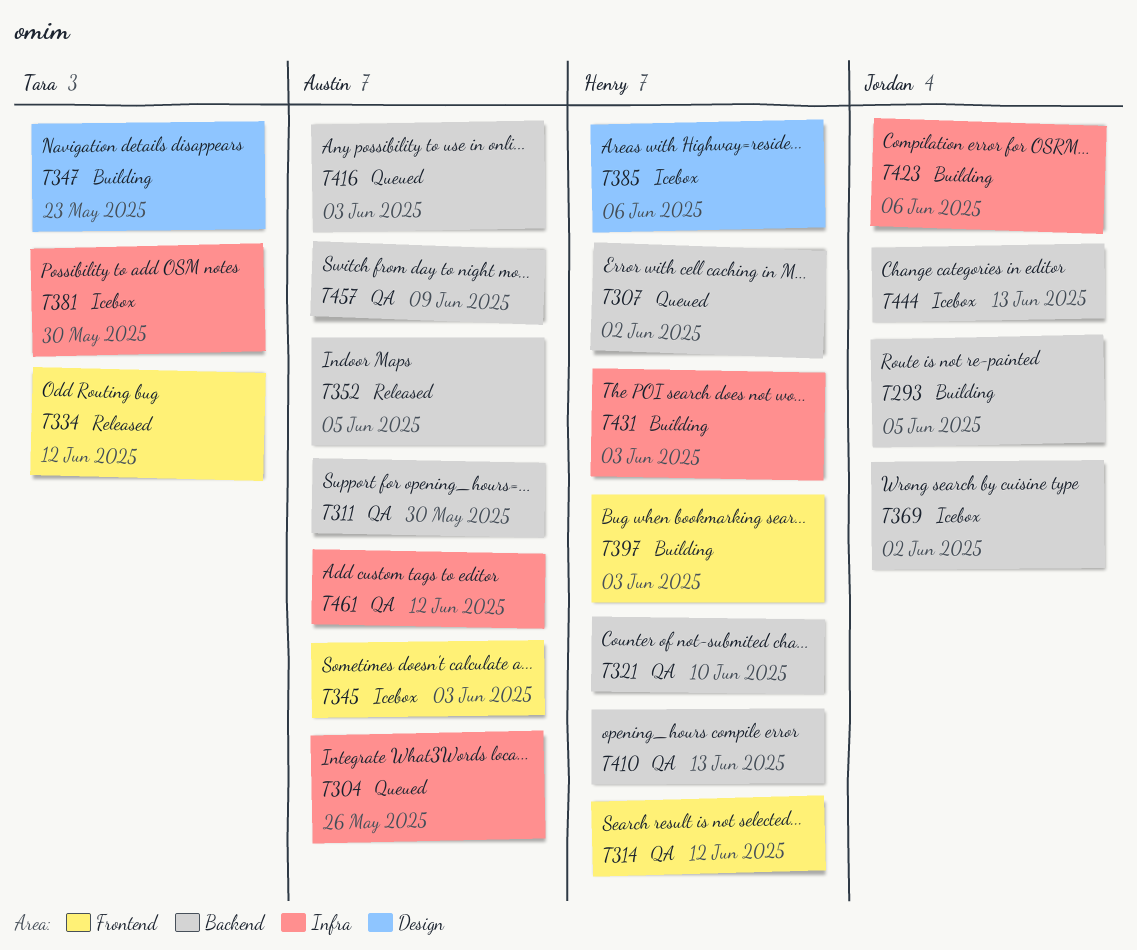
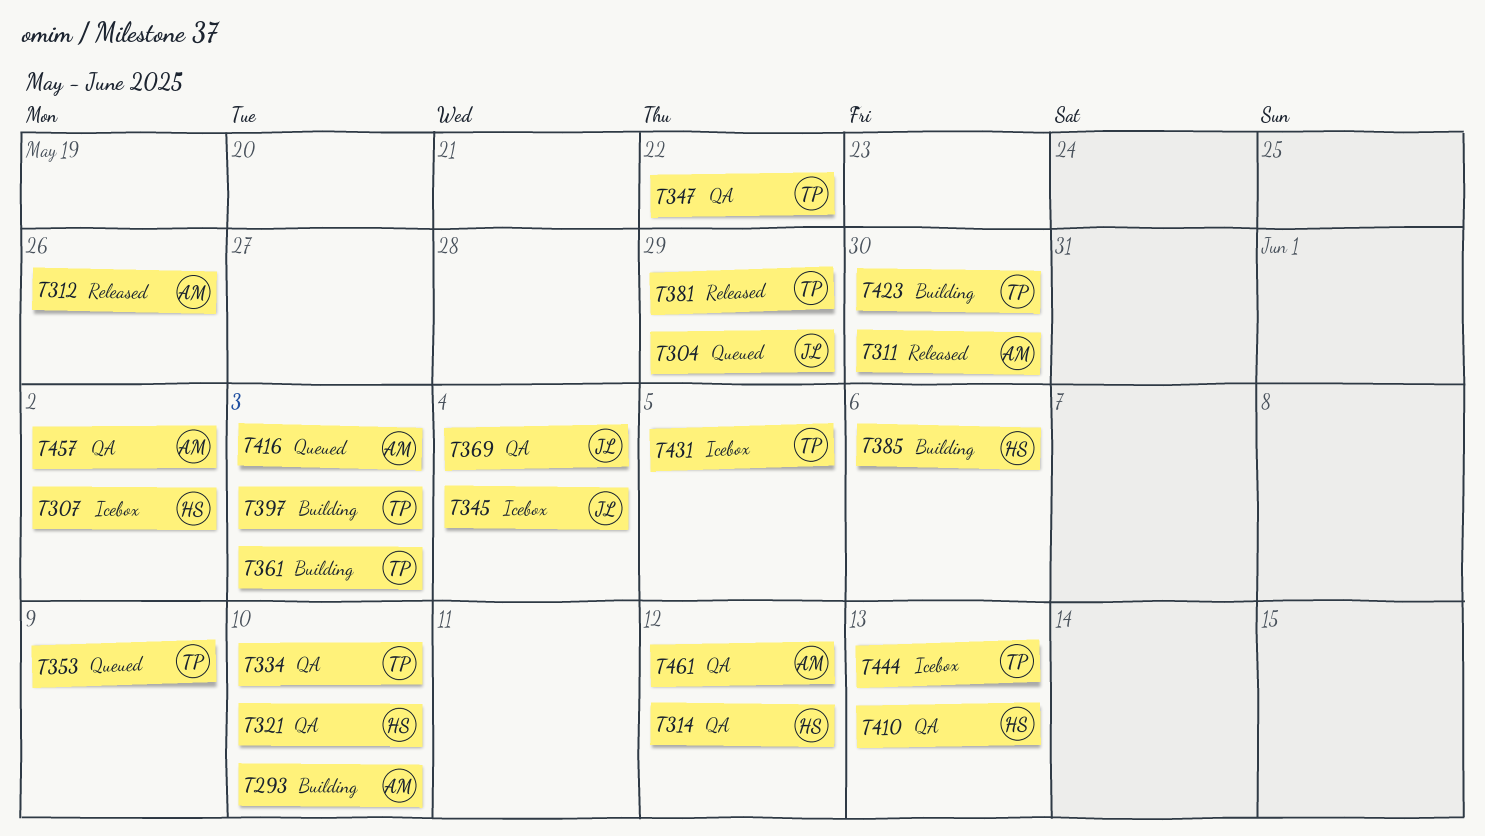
T293, owner: Jordan -> Austin
T293, due: Jun 5 -> Jun 10
T304, owner: Austin -> Jordan
T304, due: May 26 -> May 29
T307, status: Queued -> Icebox
T311, status: QA -> Released
T312: none -> present
T334, status: Released -> QA
T334, due: Jun 12 -> Jun 10
T345, owner: Austin -> Jordan
T345, due: Jun 3 -> Jun 4
T347, status: Building -> QA
T347, due: May 23 -> May 22
T352: present -> none
T353: none -> present
T361: none -> present
T369, status: Icebox -> QA
T369, due: Jun 2 -> Jun 4
T381, status: Icebox -> Released
T381, due: May 30 -> May 29
T385, status: Icebox -> Building
T397, owner: Henry -> Tara
T423, owner: Jordan -> Tara
T423, due: Jun 6 -> May 30
T431, status: Building -> Icebox
T431, owner: Henry -> Tara
T431, due: Jun 3 -> Jun 5
T444, owner: Jordan -> Tara
T457, due: Jun 9 -> Jun 2

